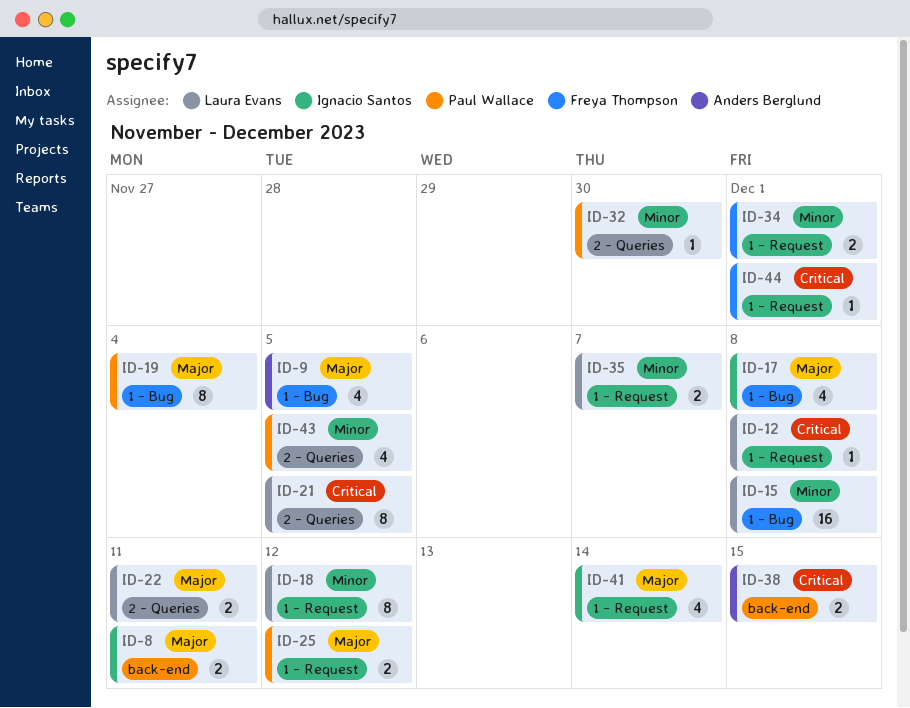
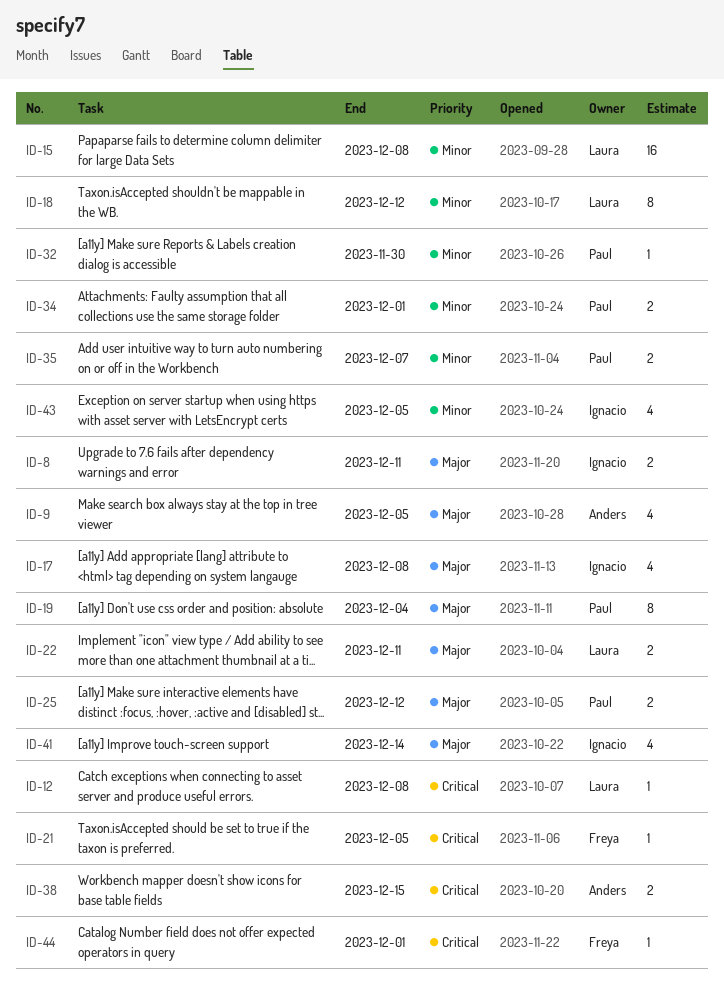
ID-21, owner: Laura Evans -> Freya Thompson
ID-21, estimate: 8 -> 1
ID-34, owner: Freya Thompson -> Paul Wallace
ID-35, owner: Laura Evans -> Paul Wallace
ID-43, owner: Paul Wallace -> Ignacio Santos

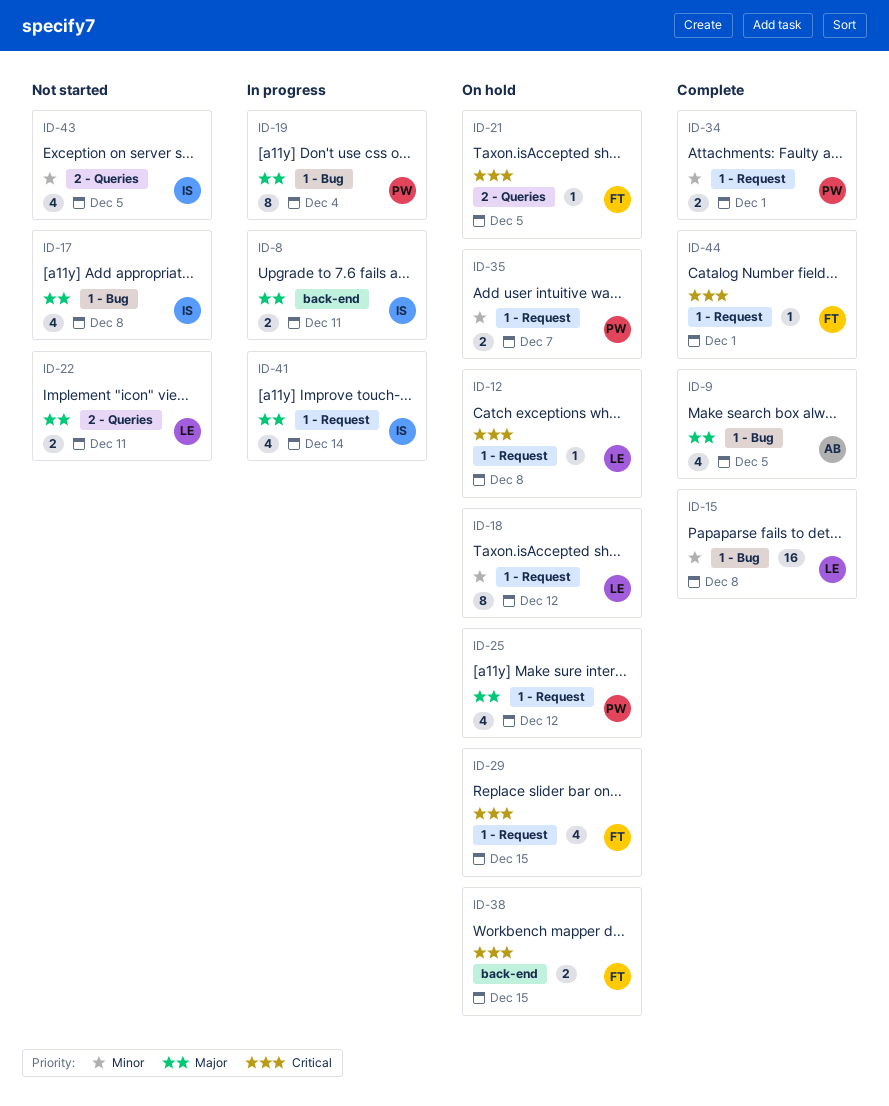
ID-25, estimate: 2 -> 4
ID-29: none -> present
ID-32: present -> none
ID-38, owner: Anders -> Freya

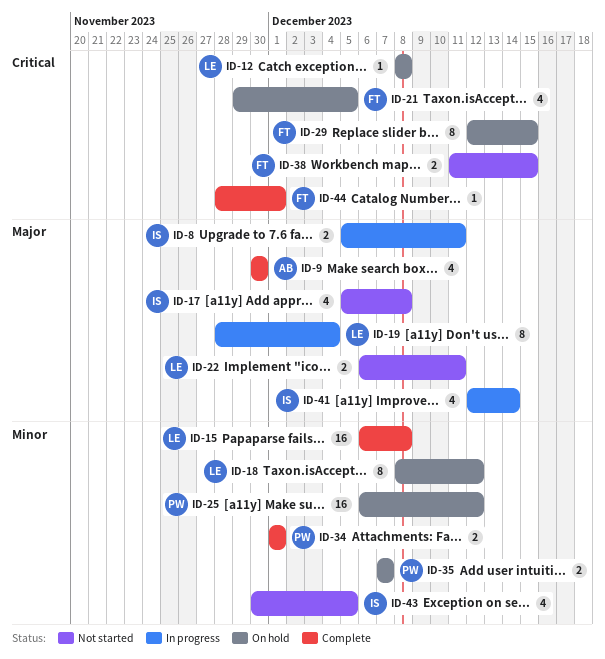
ID-9, due: Dec 5 -> Nov 30
ID-19, owner: PW -> LE
ID-21, estimate: 1 -> 4
ID-25, priority: Major -> Minor
ID-25, estimate: 4 -> 16
ID-29, estimate: 4 -> 8
ID-38, status: On hold -> Not started

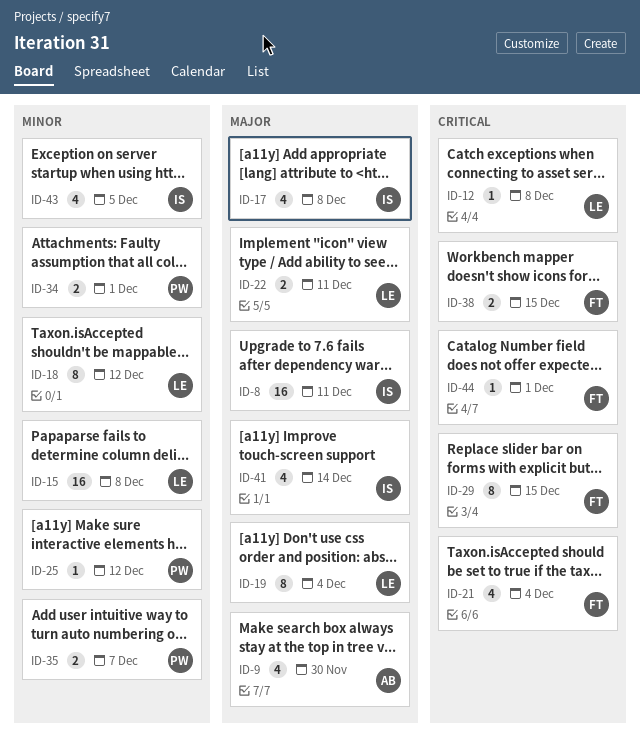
ID-8, estimate: 2 -> 16
ID-21, due: Dec 5 -> Dec 4
ID-25, estimate: 16 -> 1

